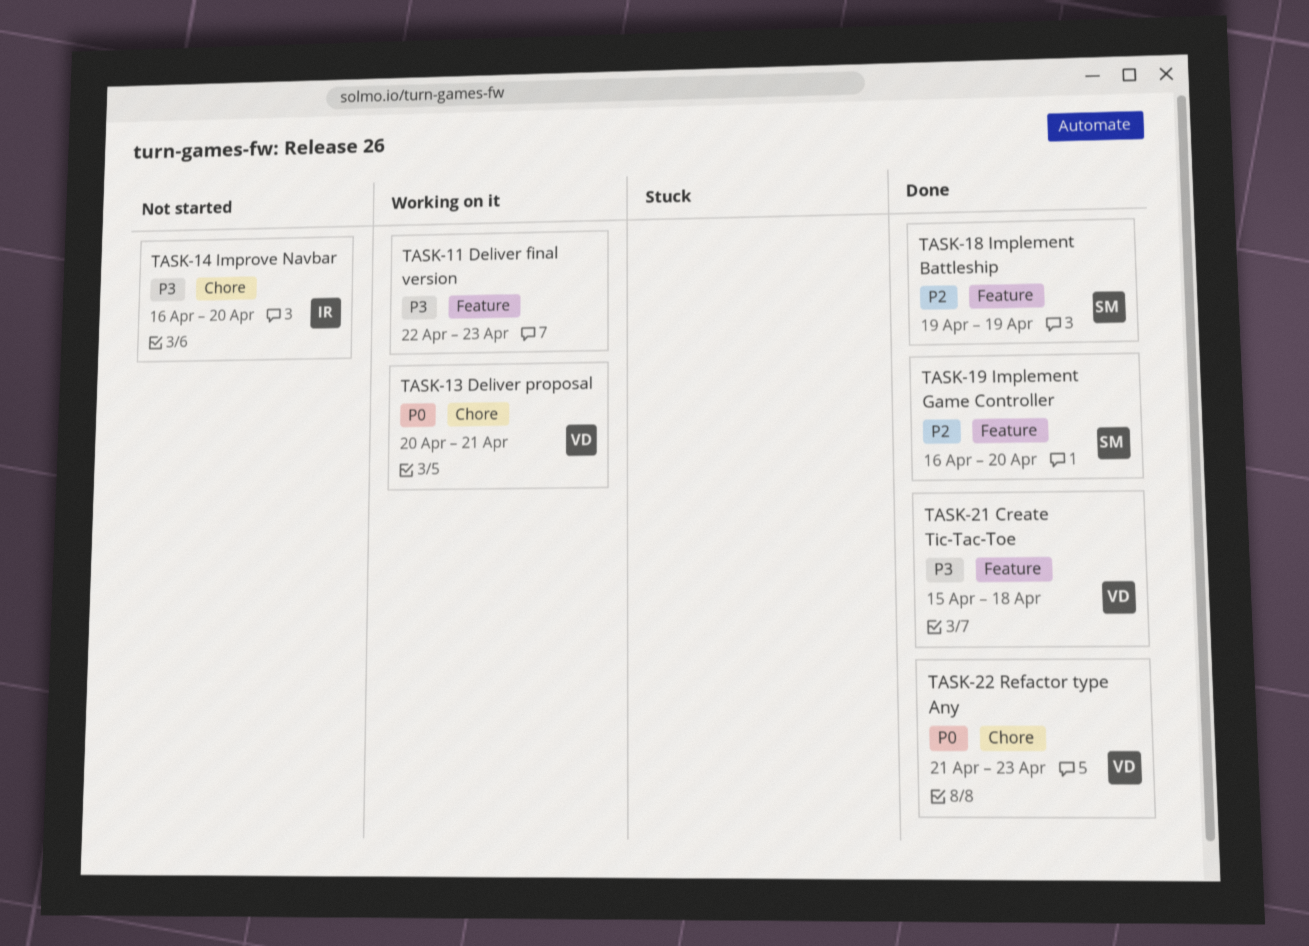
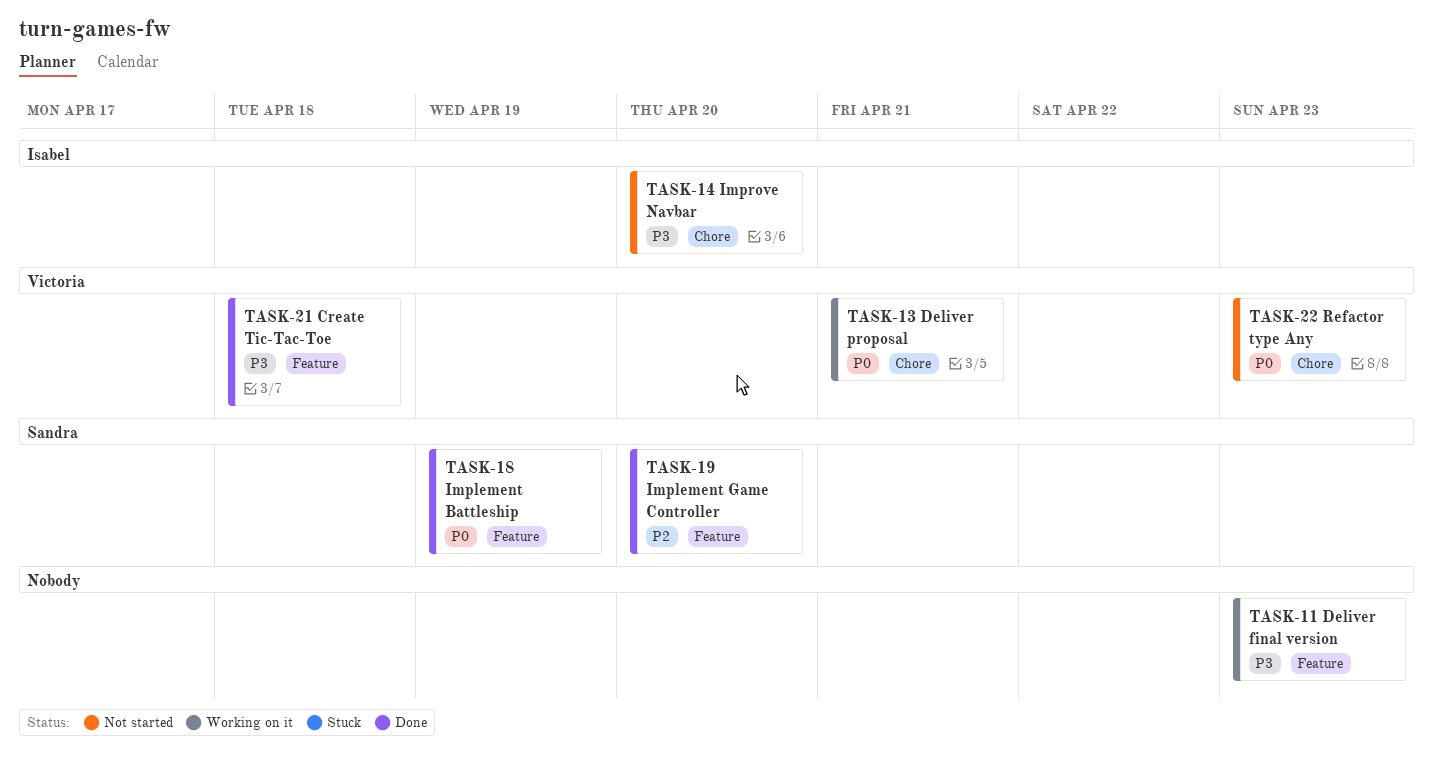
TASK-18, priority: P2 -> P0
TASK-22, status: Done -> Not started

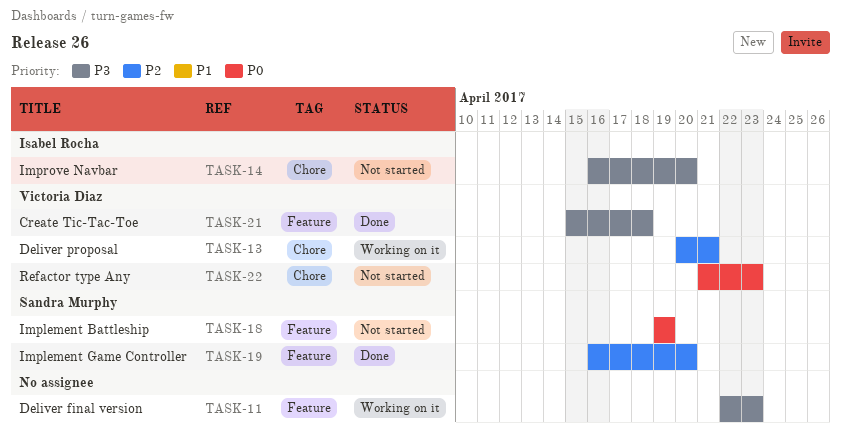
TASK-13, priority: P0 -> P2
TASK-18, status: Done -> Not started

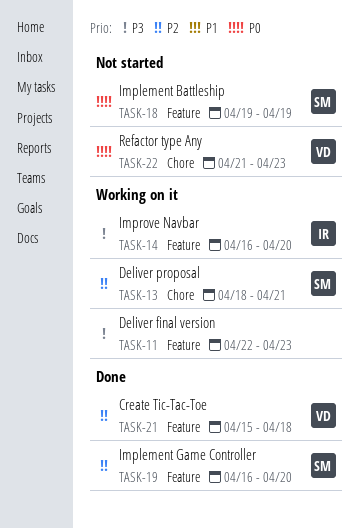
TASK-13, owner: Victoria Diaz -> Sandra Murphy
TASK-13, start: Apr 20 -> Apr 18
TASK-14, status: Not started -> Working on it
TASK-14, label: Chore -> Feature
TASK-21, priority: P3 -> P2

